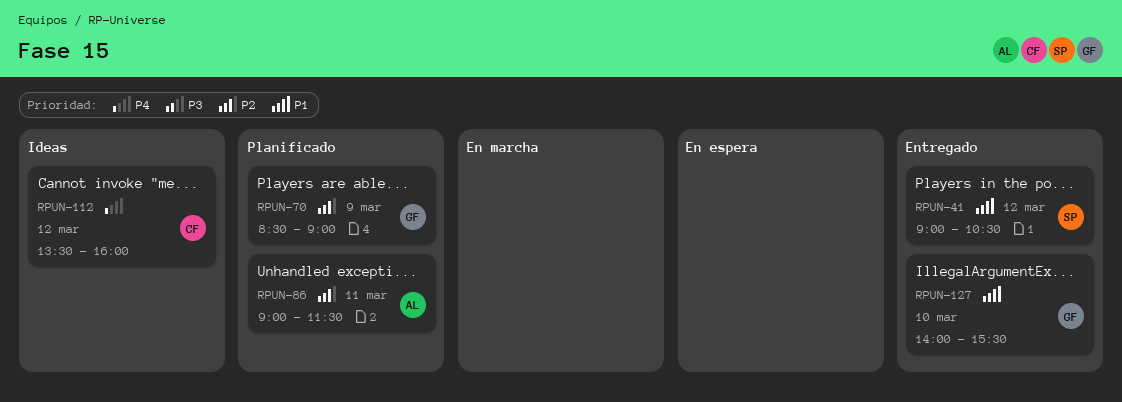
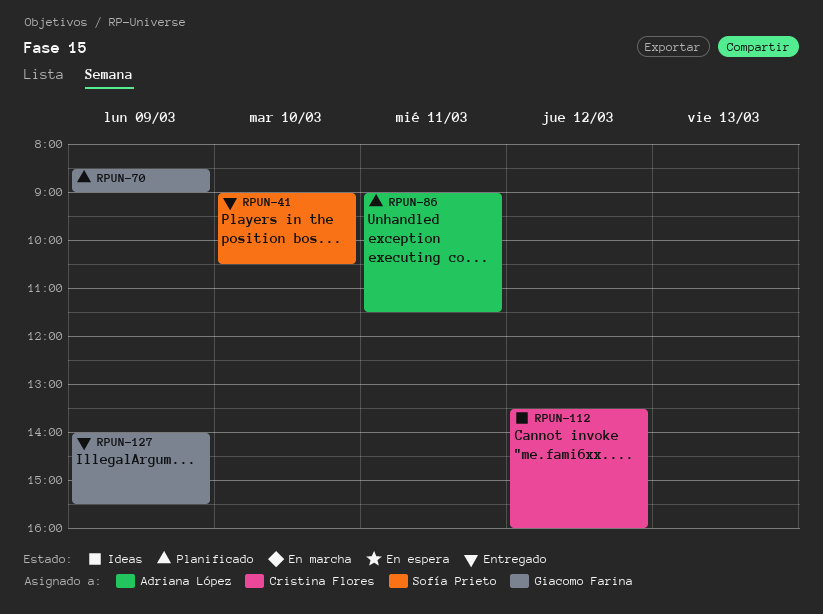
RPUN-41, day: Mar 12 -> Mar 10
RPUN-127, day: Mar 10 -> Mar 9

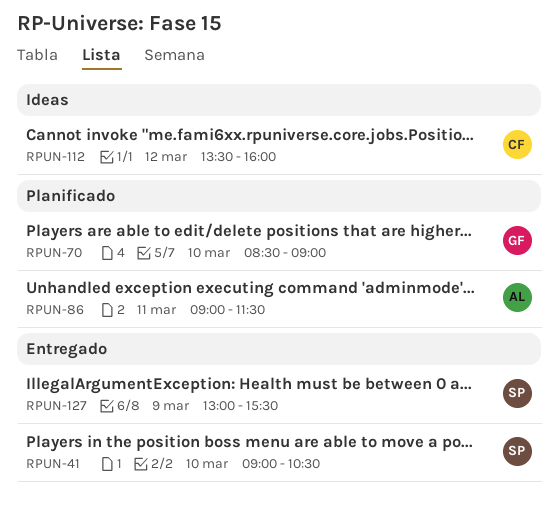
RPUN-70, day: Mar 9 -> Mar 10
RPUN-127, owner: Giacomo Farina -> Sofía Prieto
RPUN-127, begins: 14:00 -> 13:00

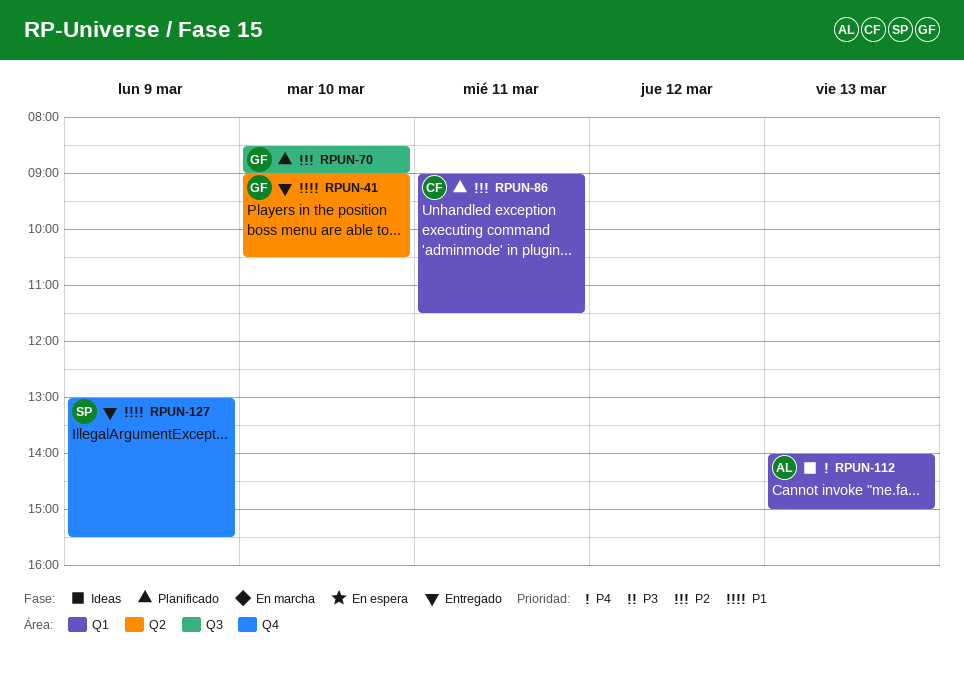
RPUN-41, owner: SP -> GF
RPUN-86, owner: AL -> CF
RPUN-112, owner: CF -> AL
RPUN-112, day: Mar 12 -> Mar 13
RPUN-112, begins: 13:30 -> 14:00
RPUN-112, ends: 16:00 -> 15:00

